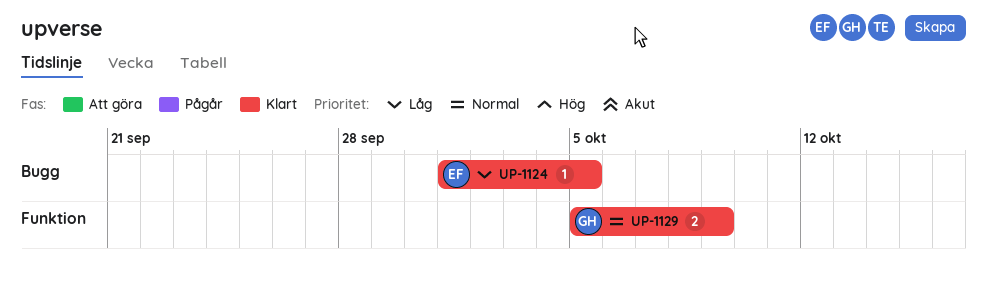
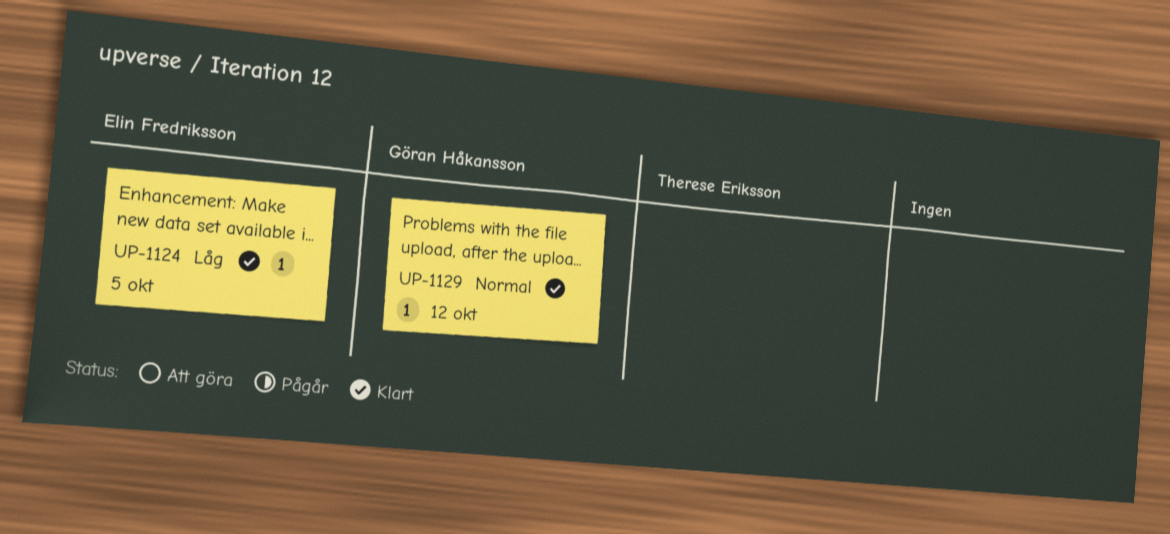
UP-1129, estimate: 2 -> 1
UP-1129, due: Oct 9 -> Oct 12

